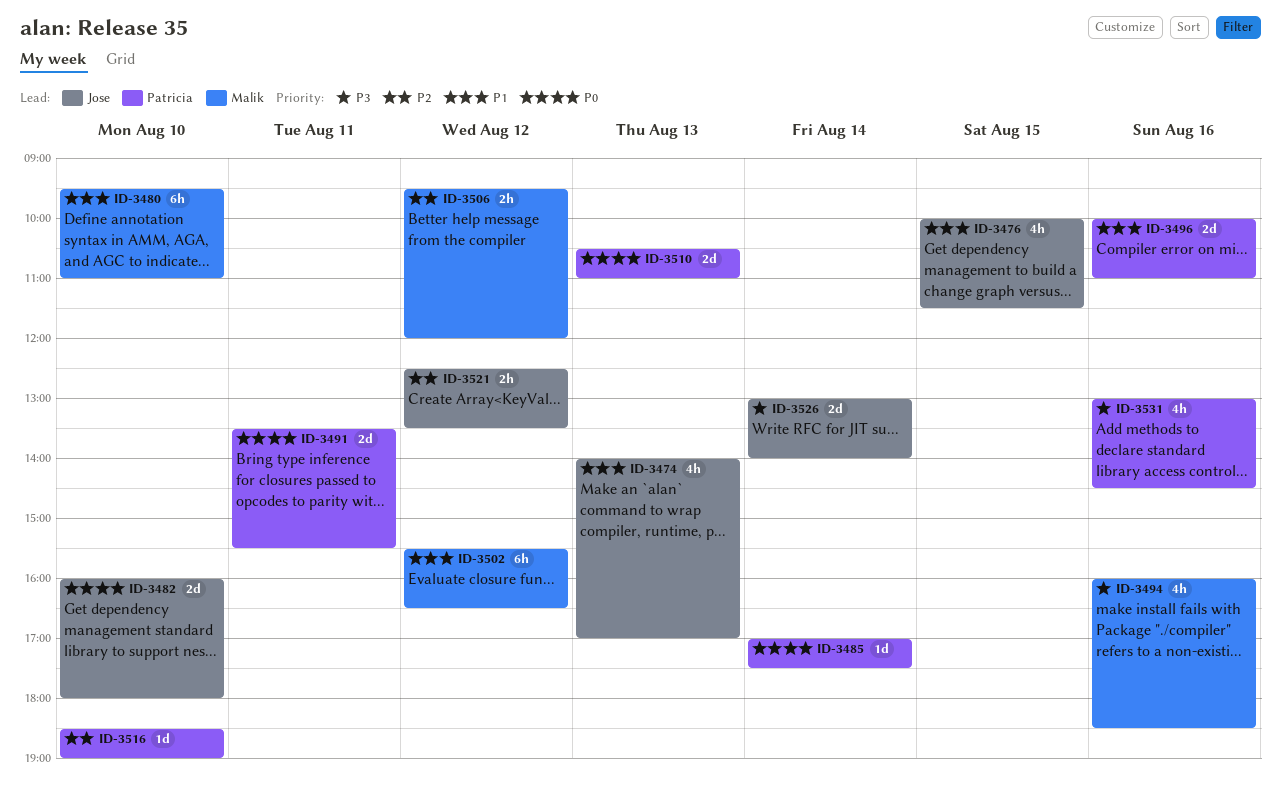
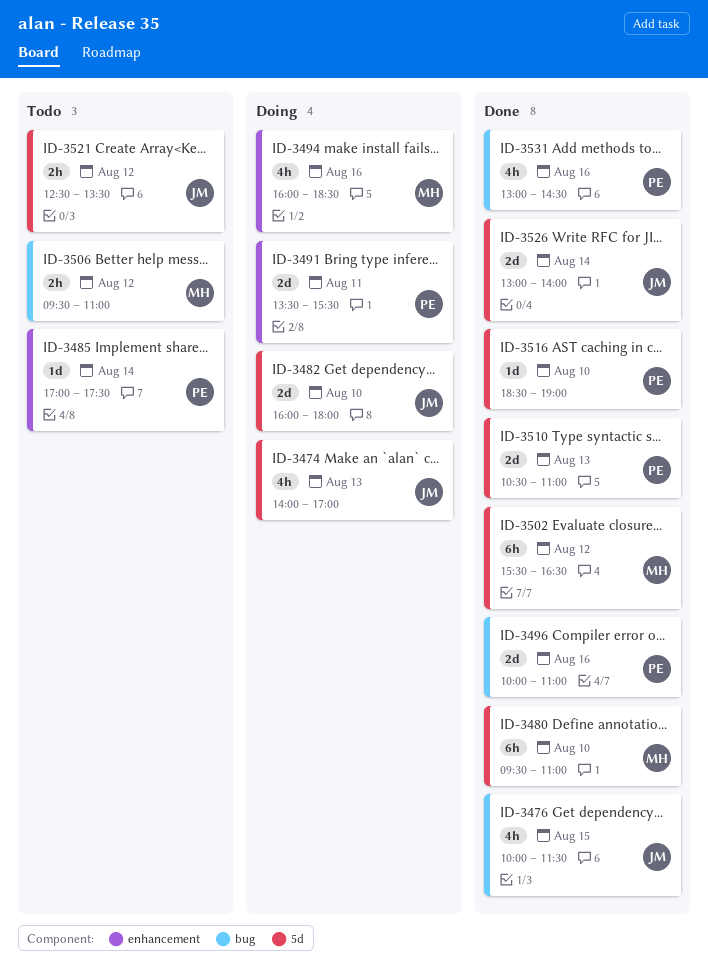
ID-3506, ends: 12:00 -> 11:00

